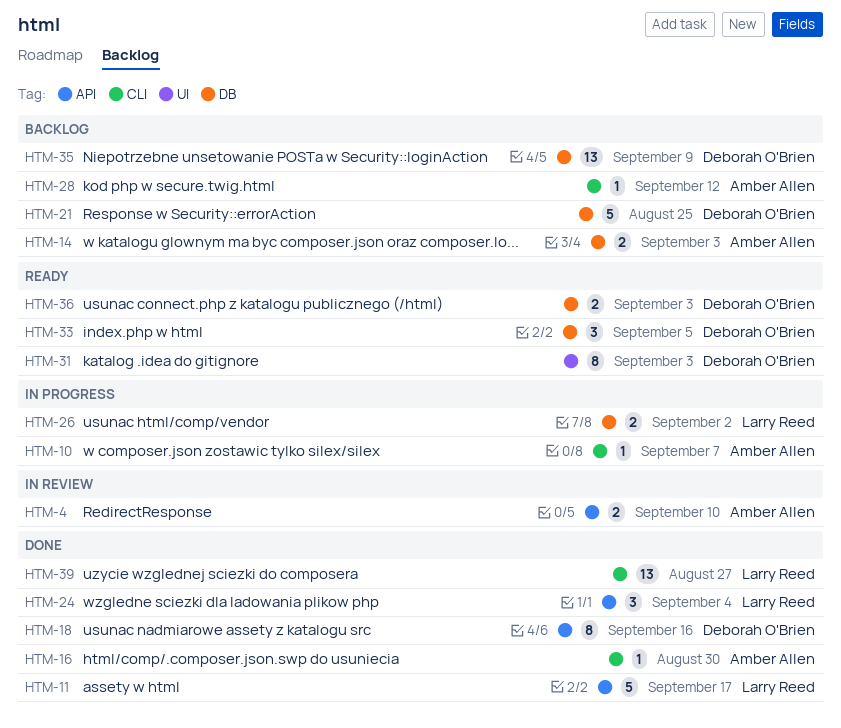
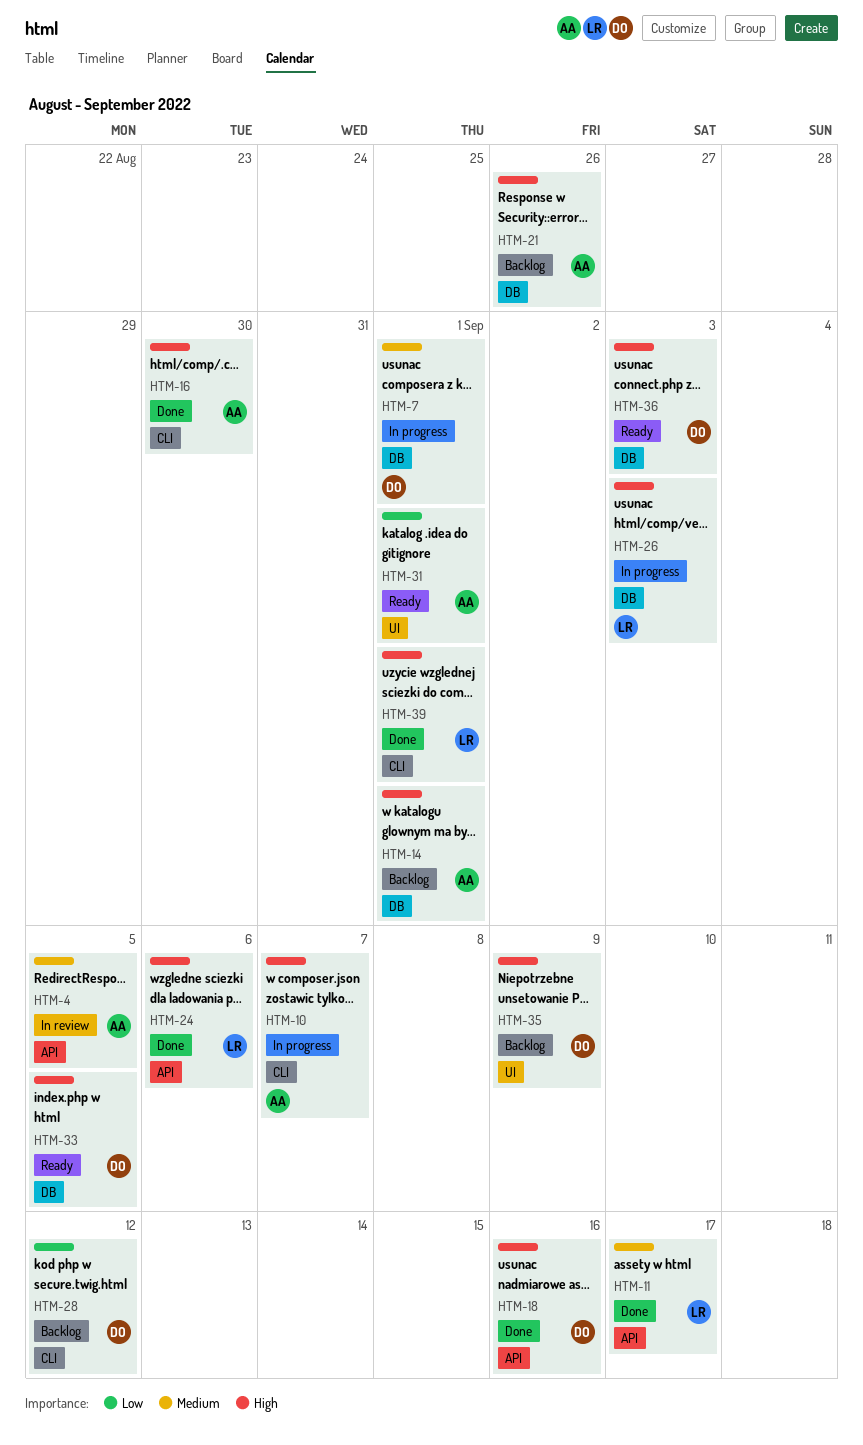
HTM-4, due: Sep 10 -> Sep 5
HTM-7: none -> present
HTM-14, due: Sep 3 -> Sep 1
HTM-21, owner: Deborah O'Brien -> Amber Allen
HTM-21, due: Aug 25 -> Aug 26
HTM-24, due: Sep 4 -> Sep 6
HTM-26, due: Sep 2 -> Sep 3
HTM-28, owner: Amber Allen -> Deborah O'Brien
HTM-31, owner: Deborah O'Brien -> Amber Allen
HTM-31, due: Sep 3 -> Sep 1
HTM-35, label: DB -> UI
HTM-39, due: Aug 27 -> Sep 1

